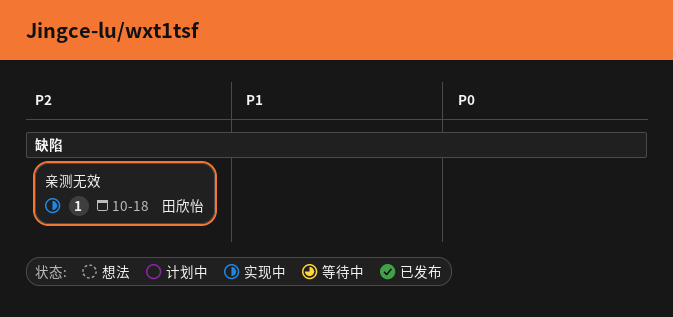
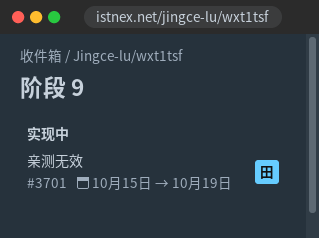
亲测无效, due: Oct 18 -> Oct 19

